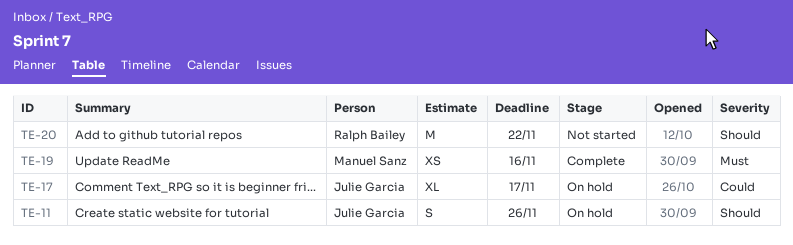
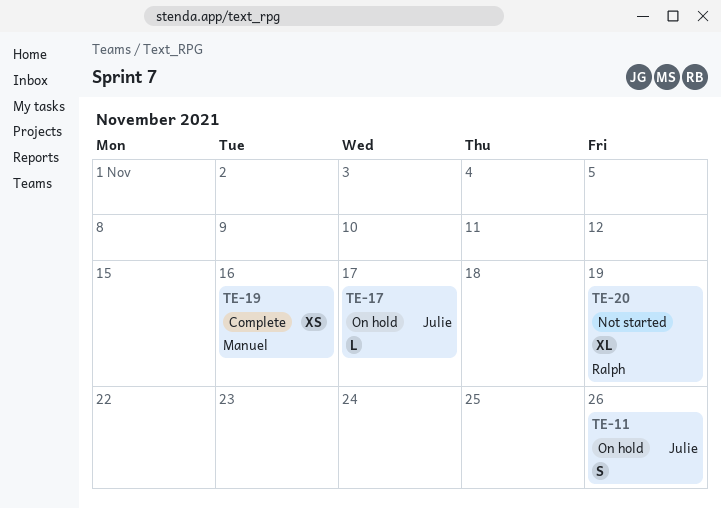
TE-17, estimate: XL -> L
TE-20, estimate: M -> XL
TE-20, due: Nov 22 -> Nov 19

